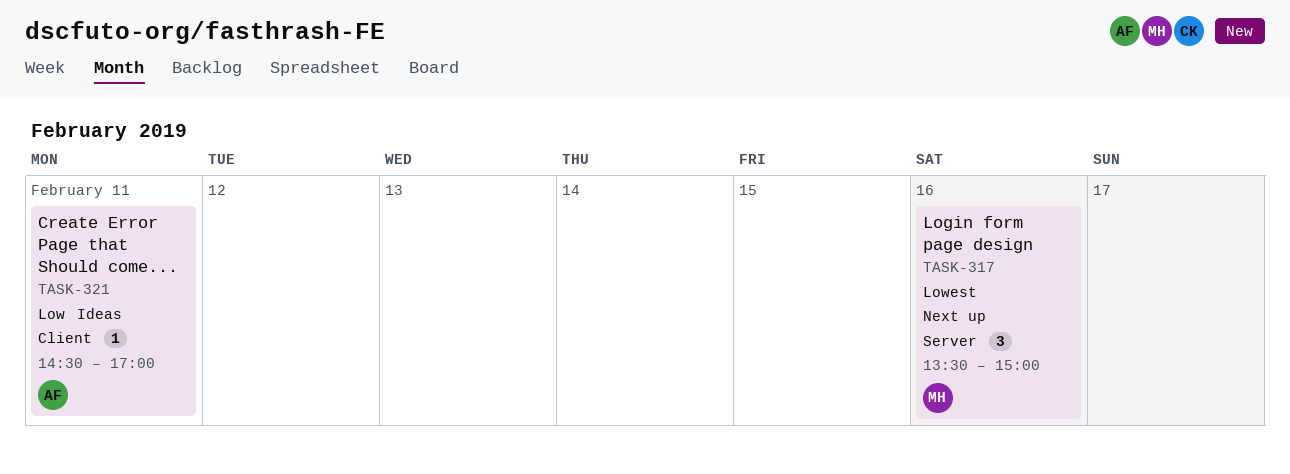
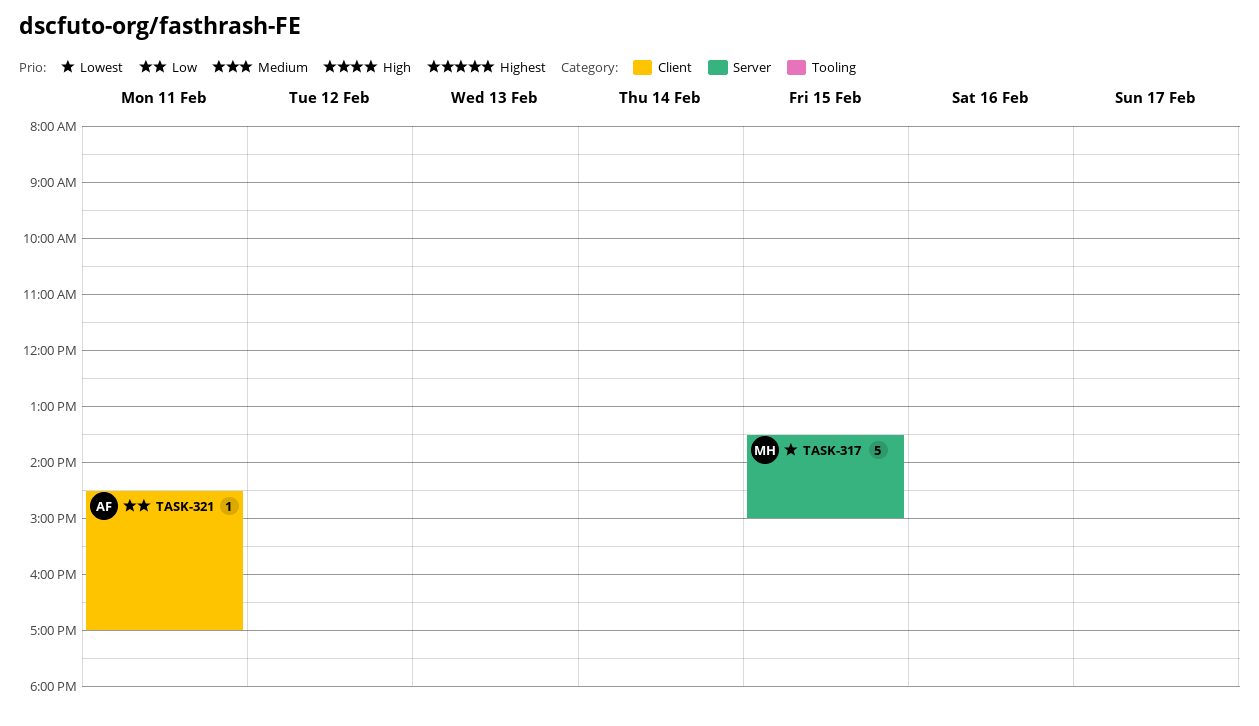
TASK-317, estimate: 3 -> 5
TASK-317, day: Feb 16 -> Feb 15

